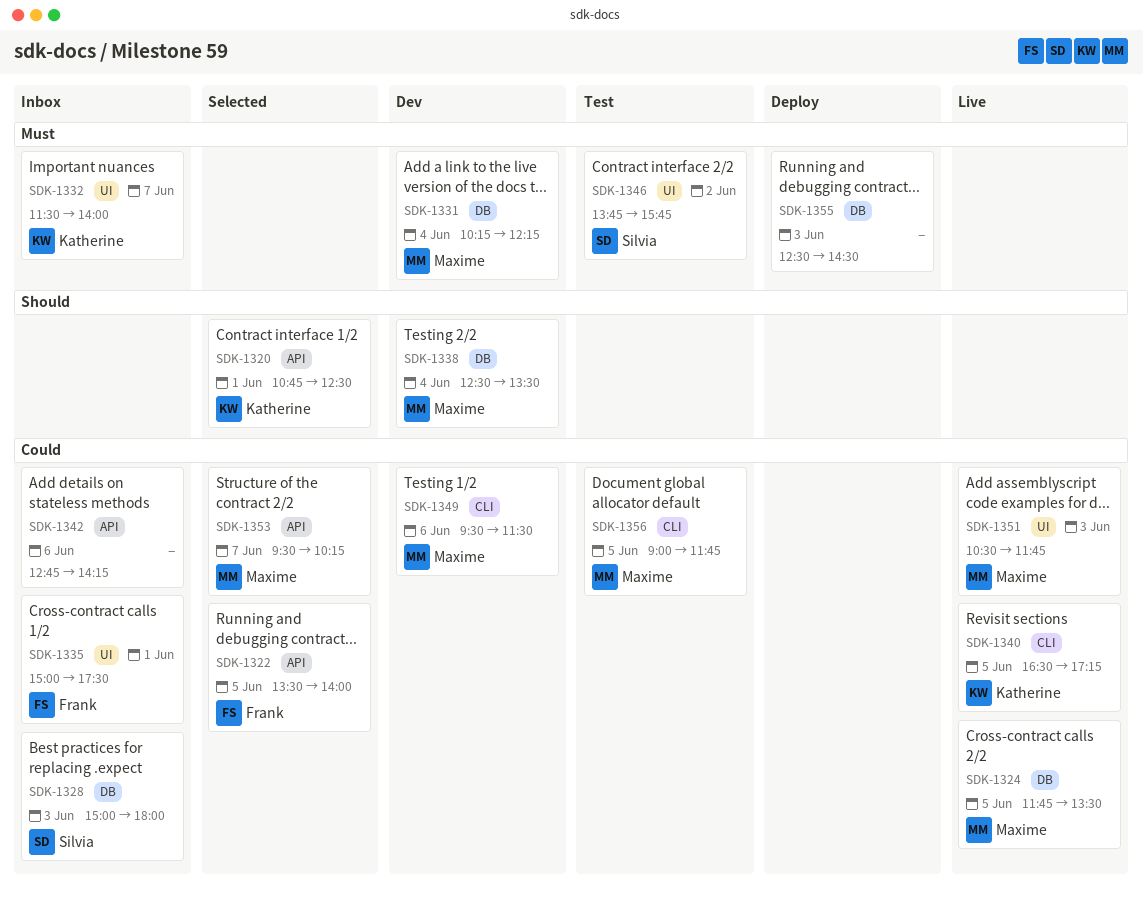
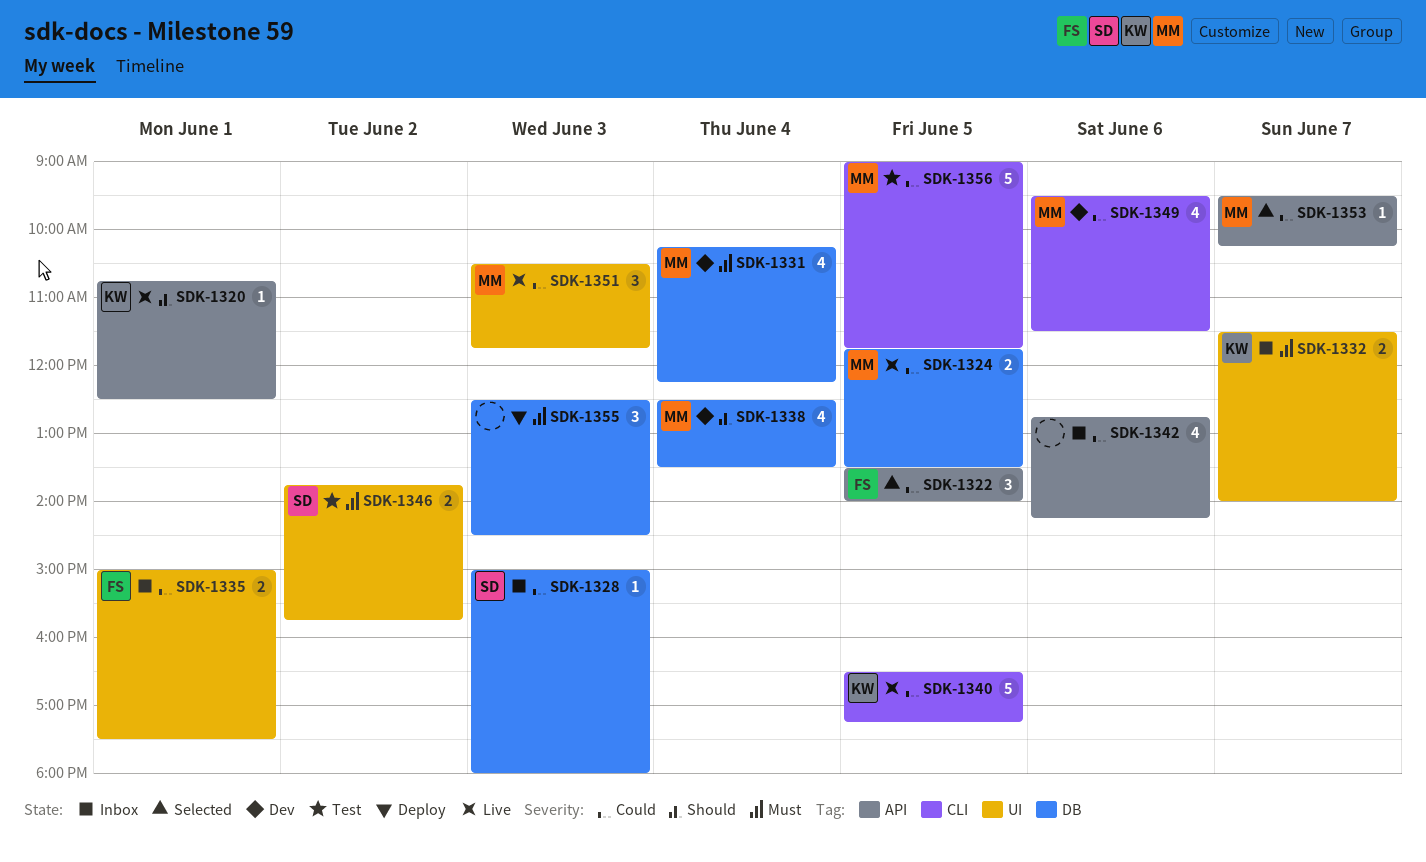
SDK-1320, status: Selected -> Live

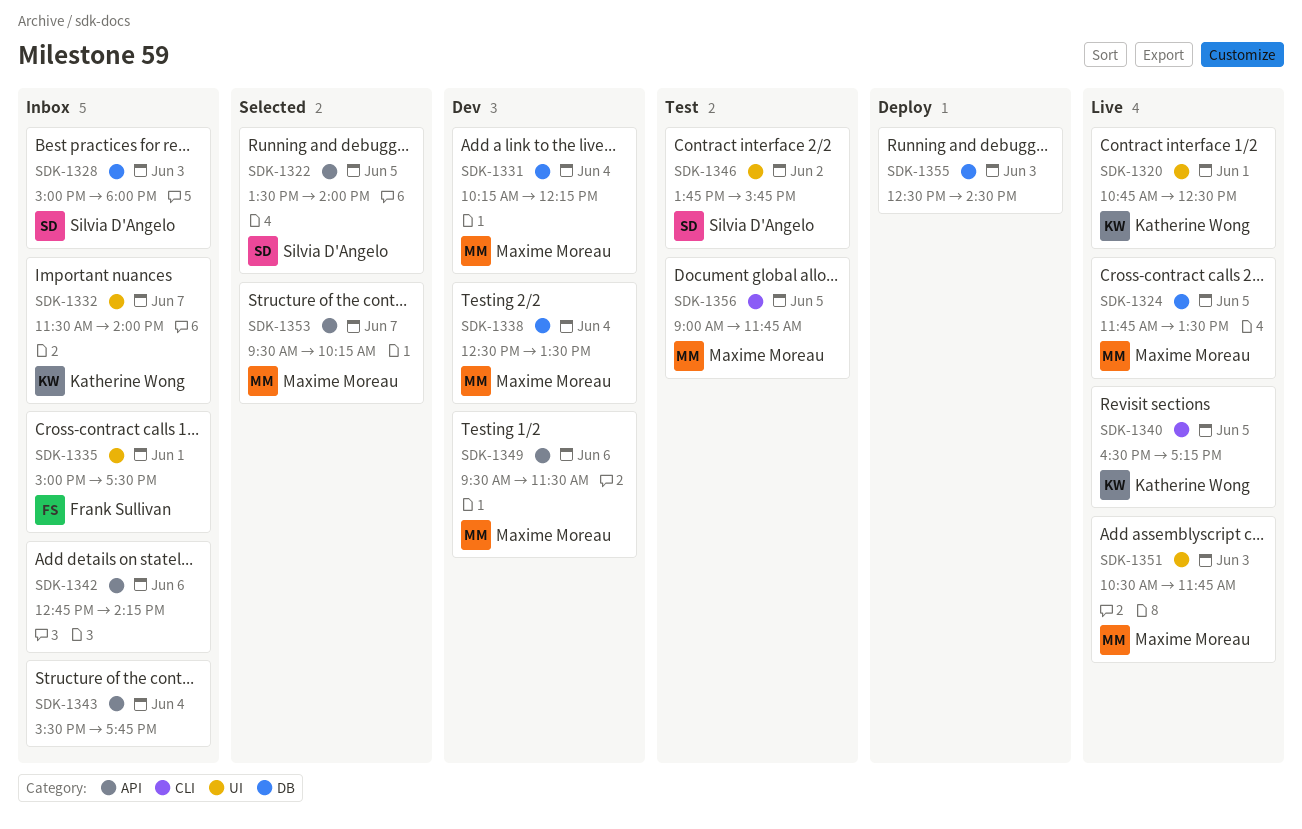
SDK-1320, label: API -> UI
SDK-1322, owner: Frank Sullivan -> Silvia D'Angelo
SDK-1343: none -> present
SDK-1349, label: CLI -> API

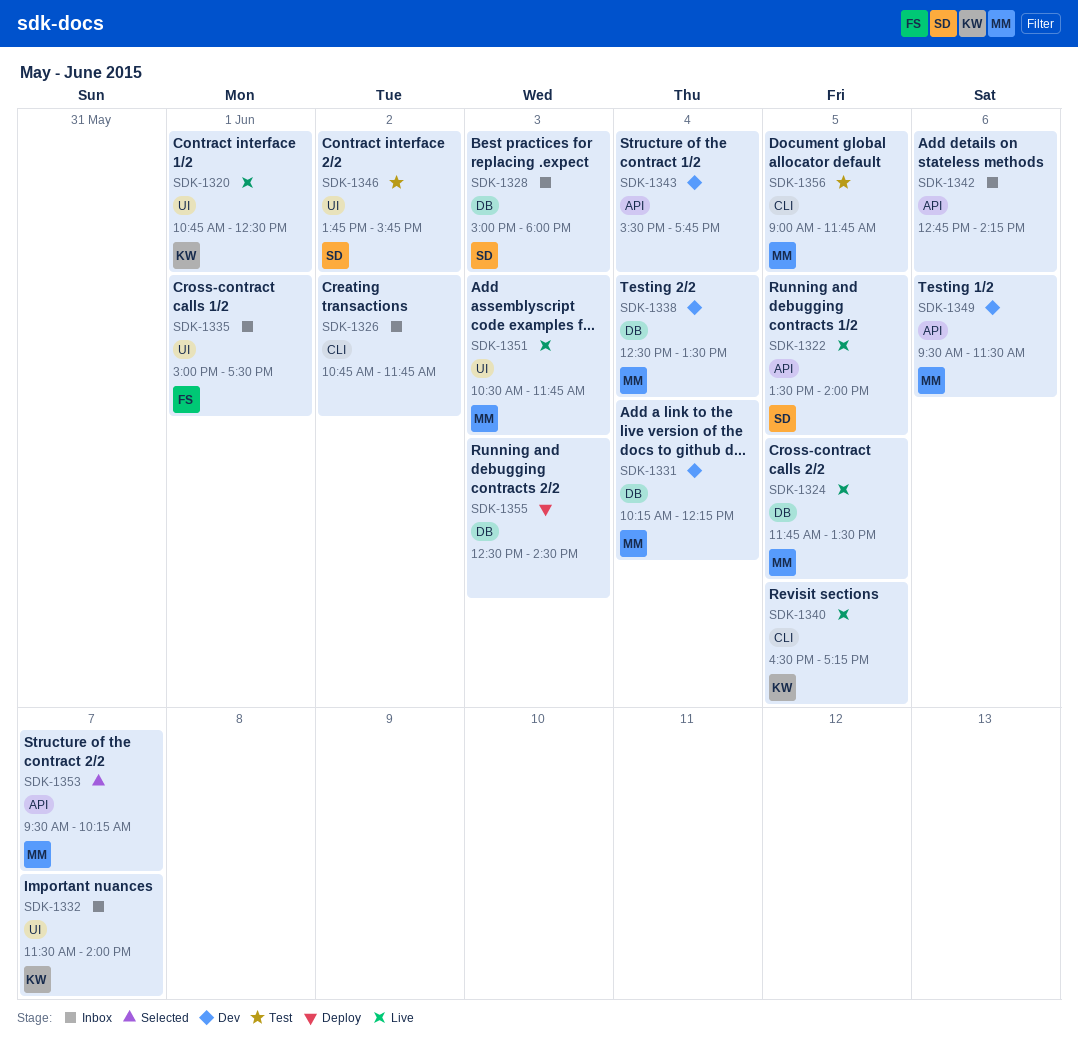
SDK-1322, status: Selected -> Live
SDK-1326: none -> present
SDK-1343, status: Inbox -> Dev

